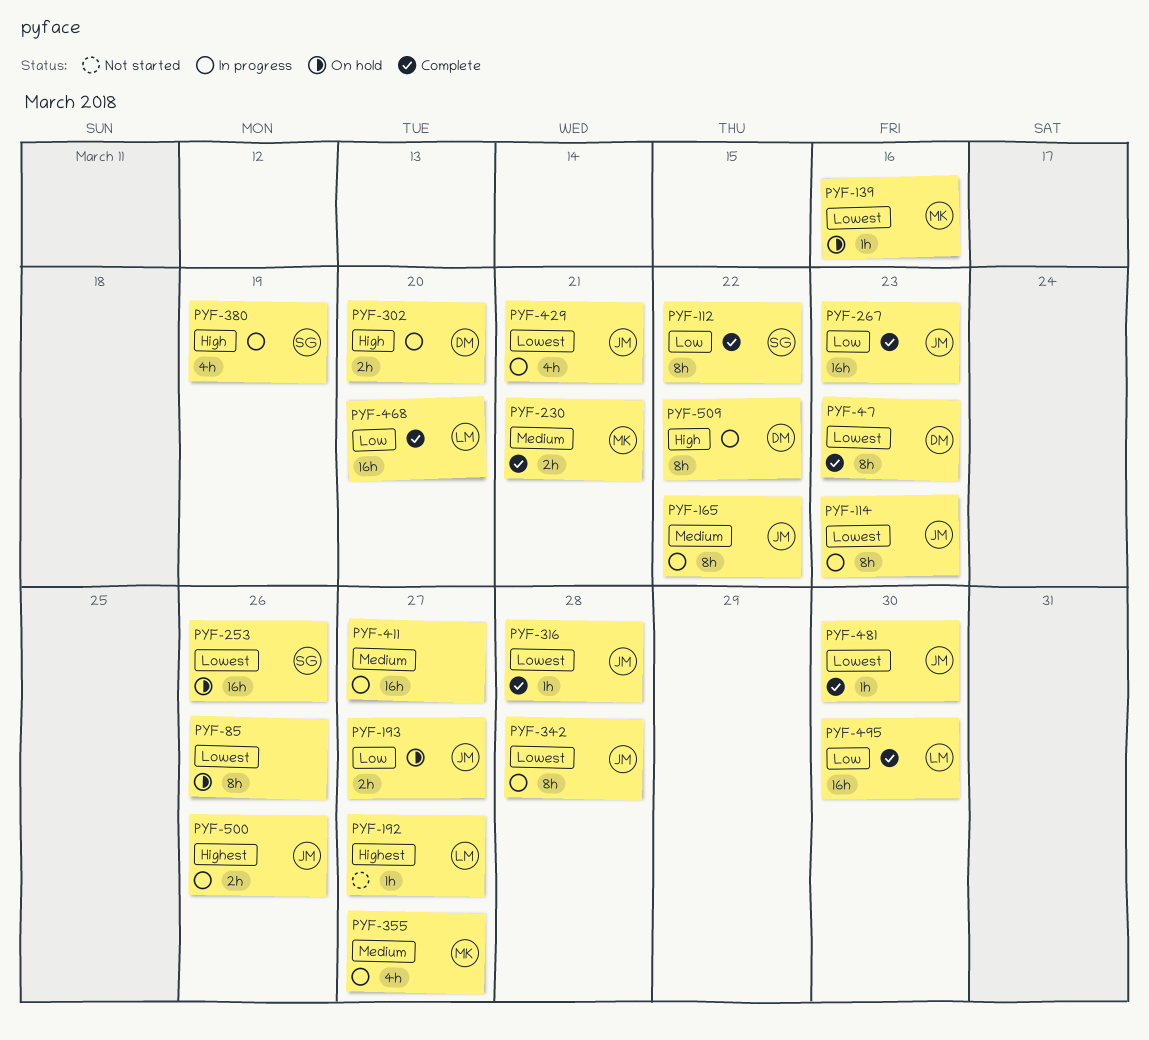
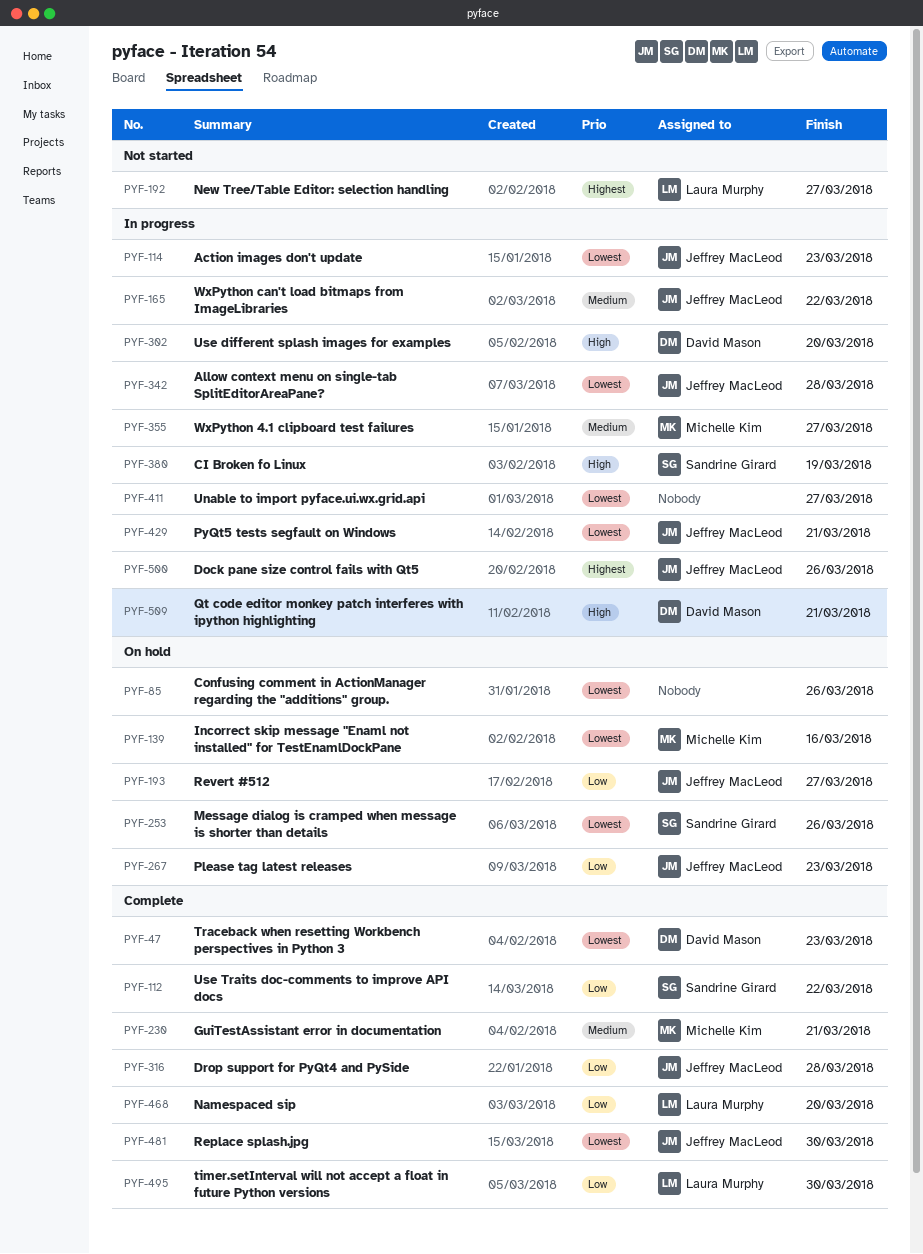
PYF-267, status: Complete -> On hold
PYF-316, priority: Lowest -> Low
PYF-411, priority: Medium -> Lowest
PYF-509, due: Mar 22 -> Mar 21

